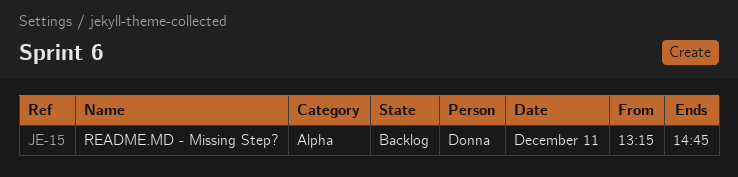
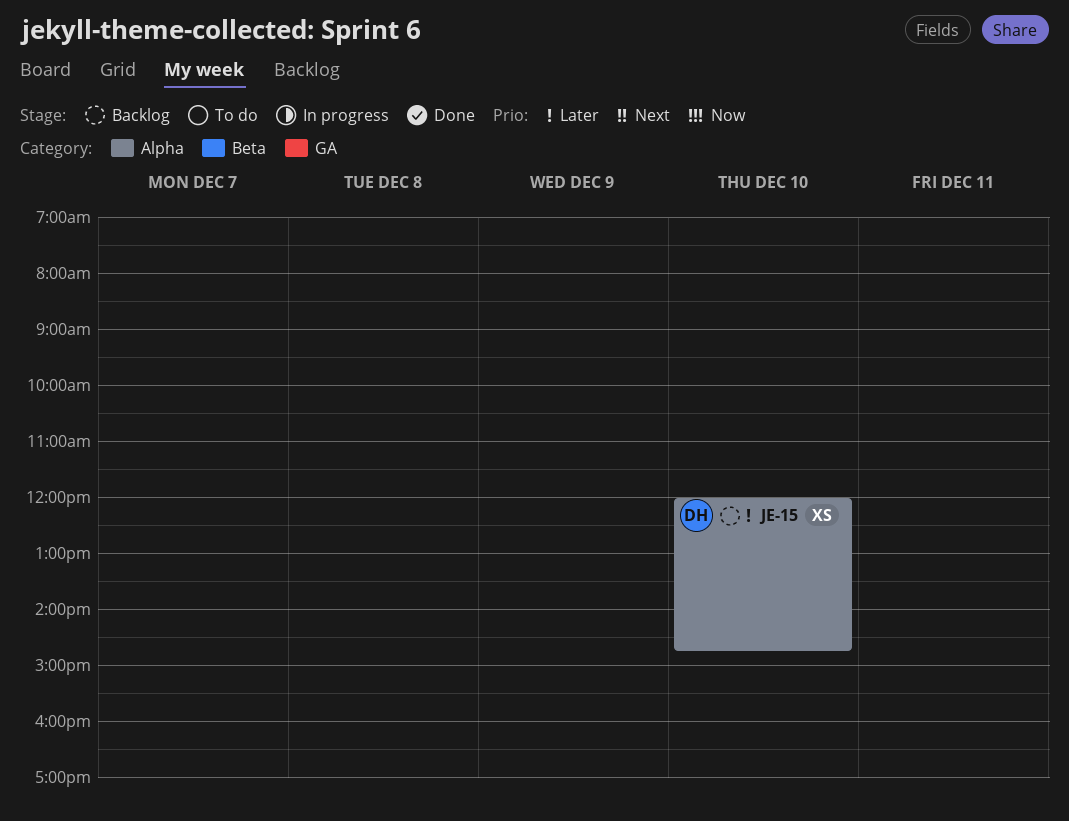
JE-15, day: Dec 11 -> Dec 10
JE-15, begins: 13:15 -> 12:00

